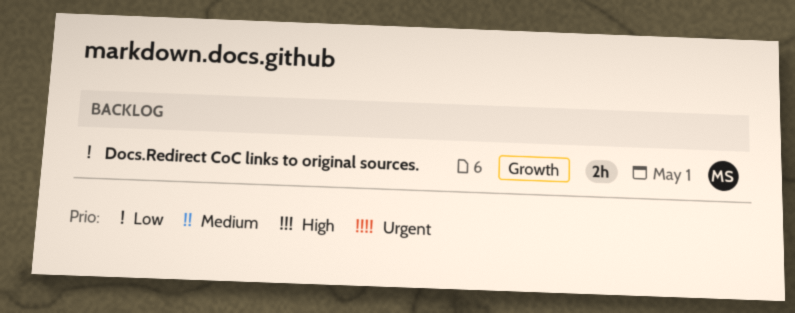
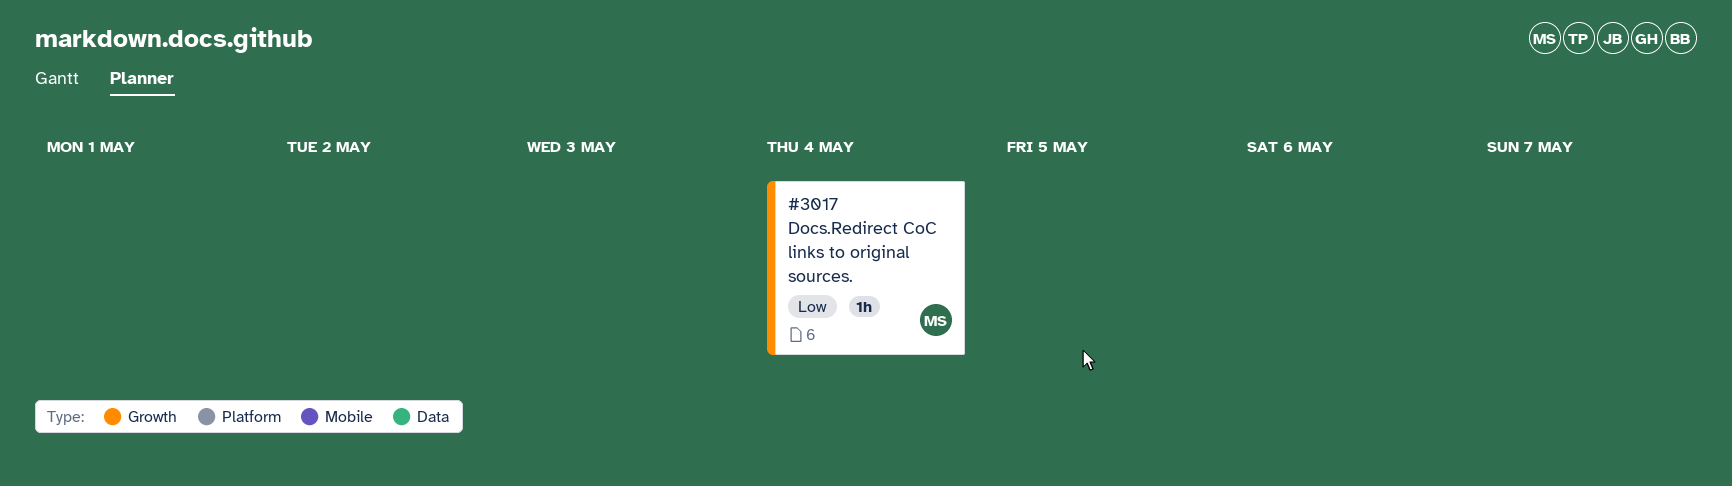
Docs.Redirect CoC links to original sources., estimate: 2h -> 1h
Docs.Redirect CoC links to original sources., due: May 1 -> May 4

